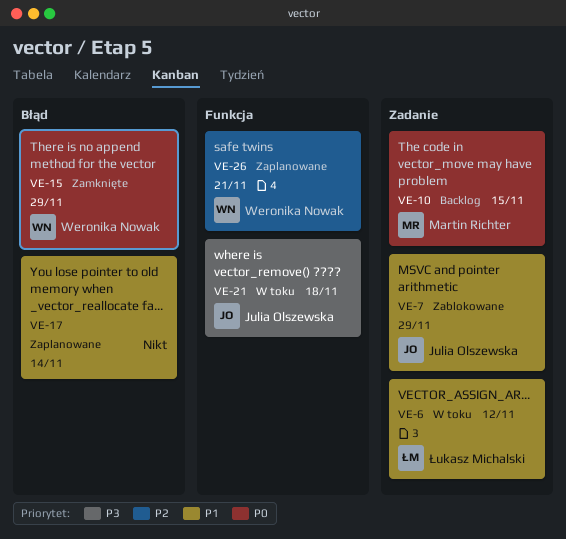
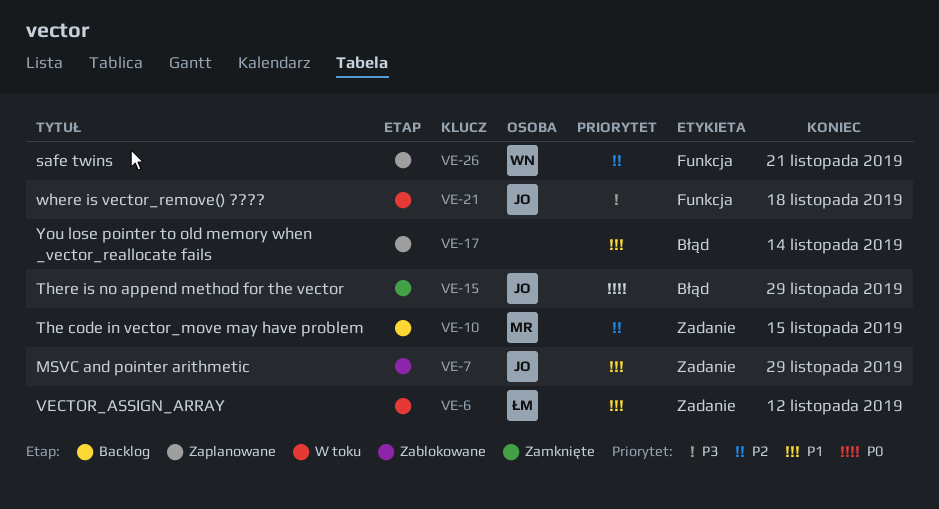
VE-10, priority: P0 -> P2
VE-15, owner: Weronika Nowak -> Julia Olszewska

